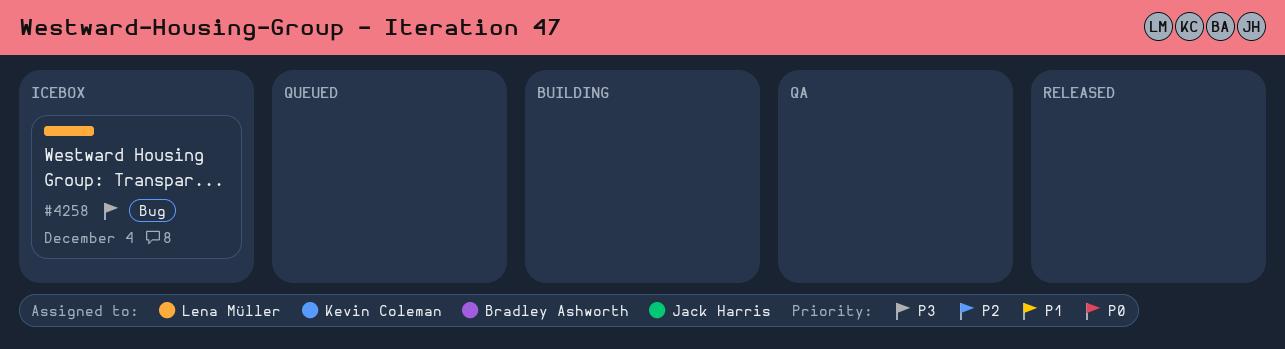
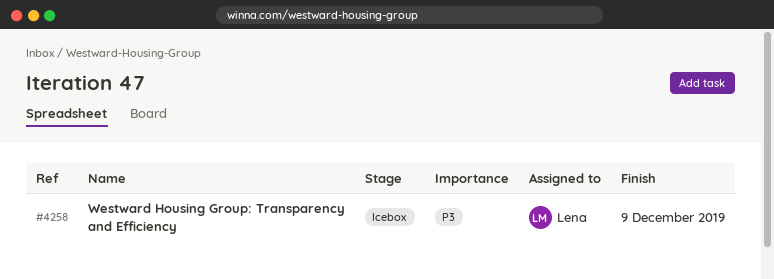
#4258, due: Dec 4 -> Dec 9

